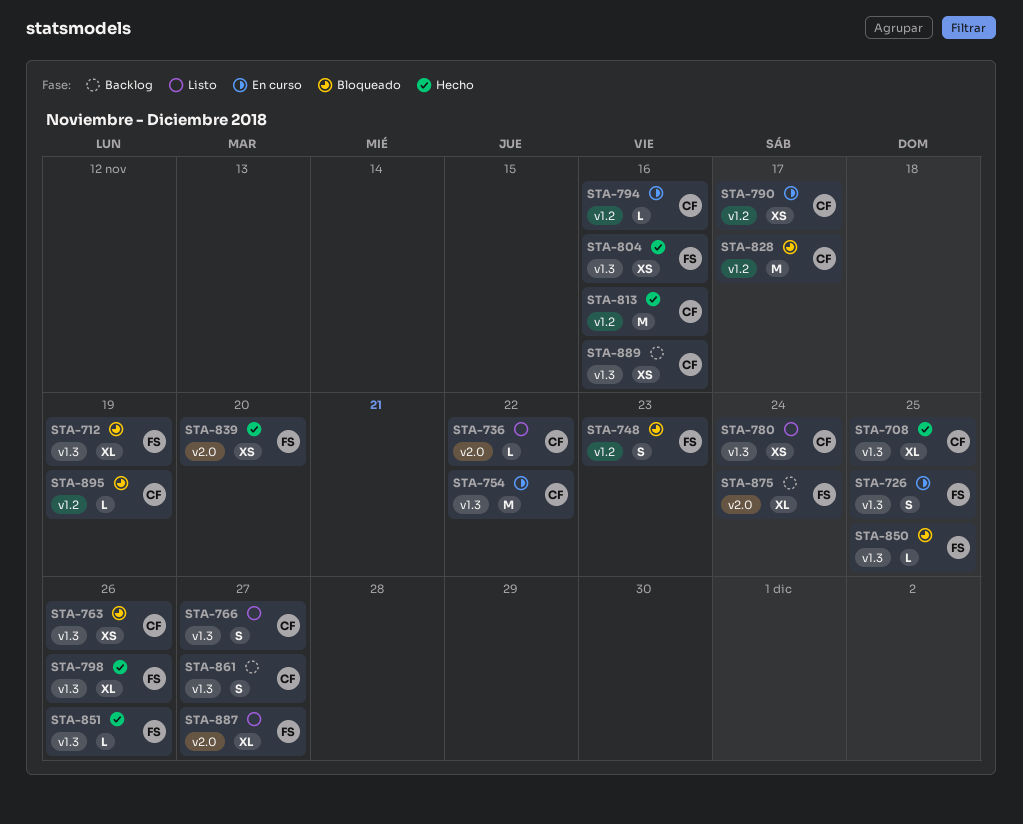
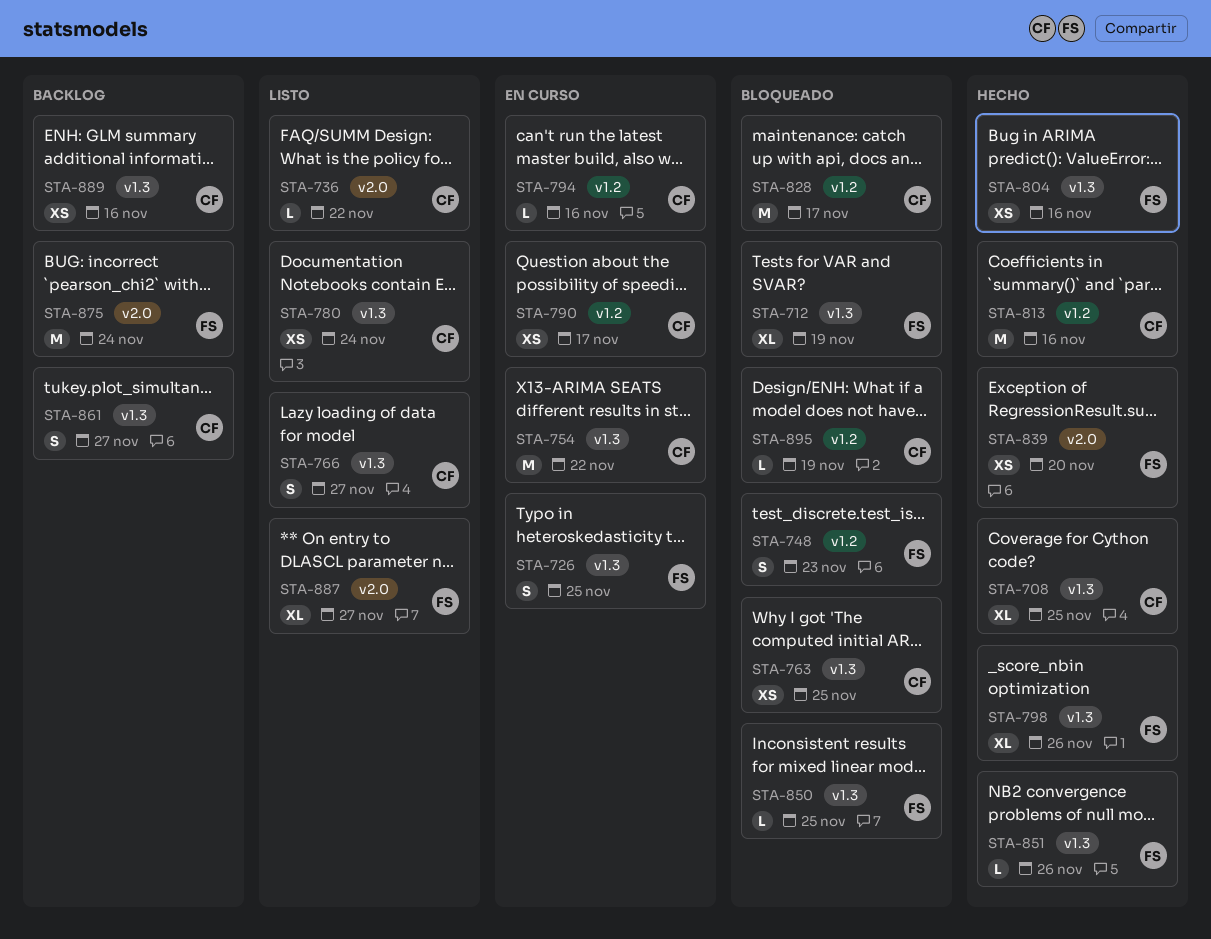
STA-763, due: Nov 26 -> Nov 25
STA-875, estimate: XL -> M

